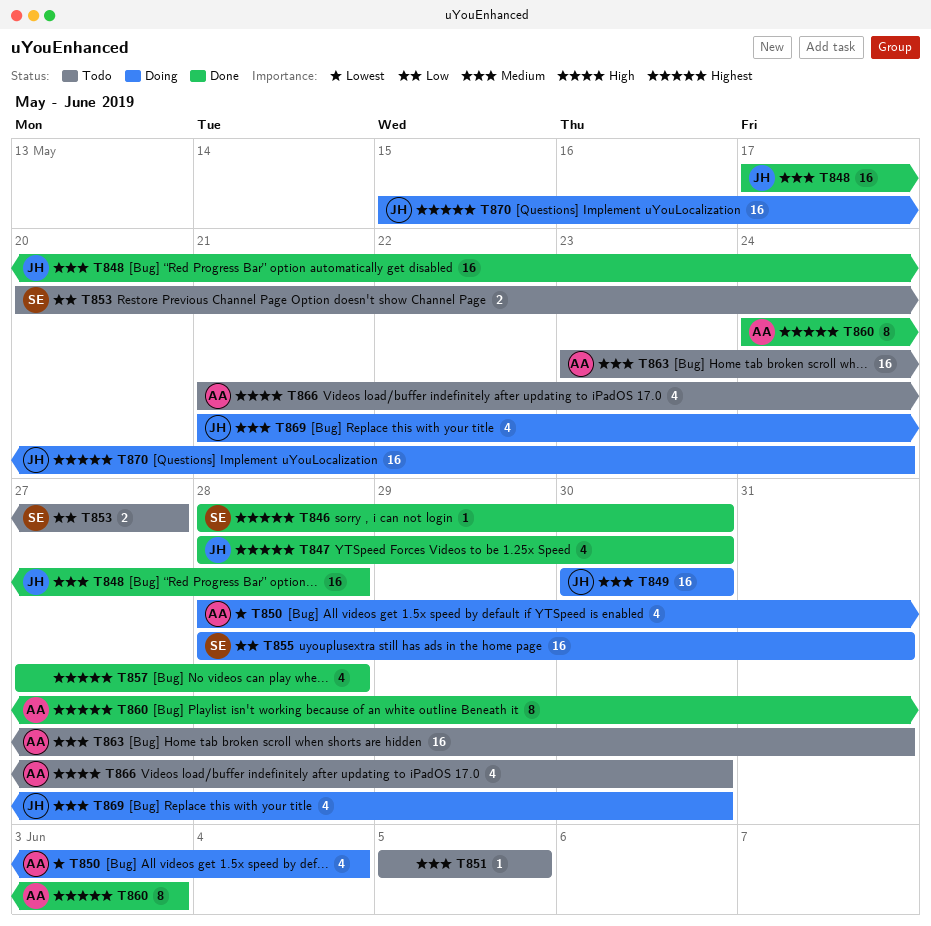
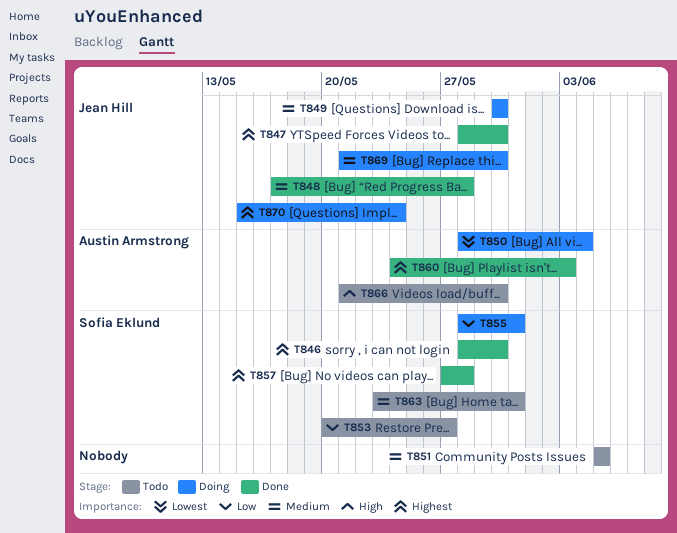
T857, owner: none -> Sofia Eklund
T863, owner: Austin Armstrong -> Sofia Eklund

